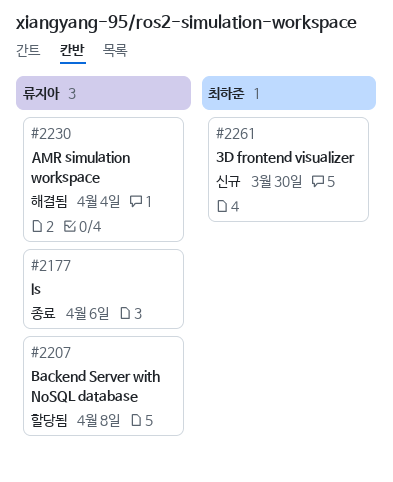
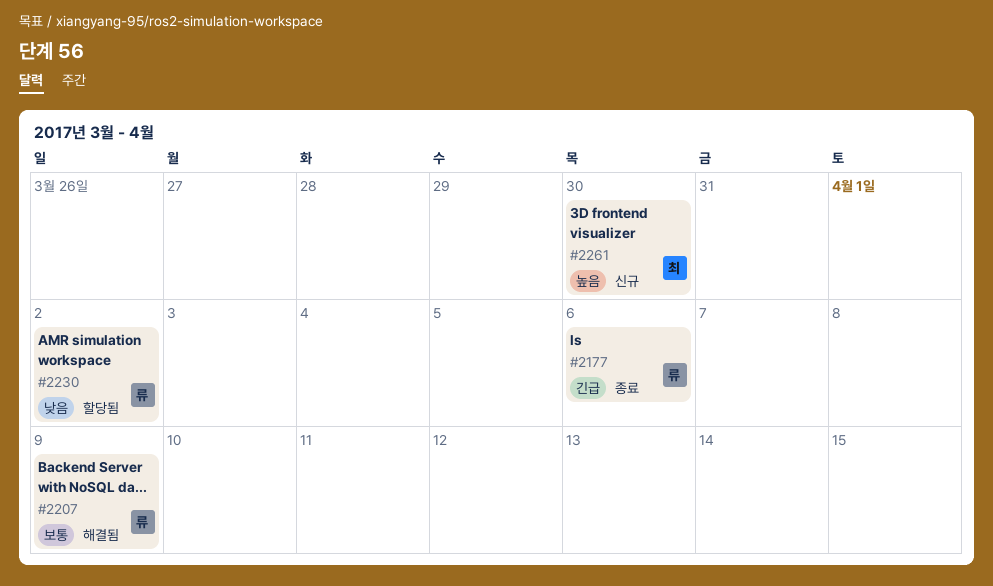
#2207, status: 할당됨 -> 해결됨
#2207, due: Apr 8 -> Apr 9
#2230, status: 해결됨 -> 할당됨
#2230, due: Apr 4 -> Apr 2

